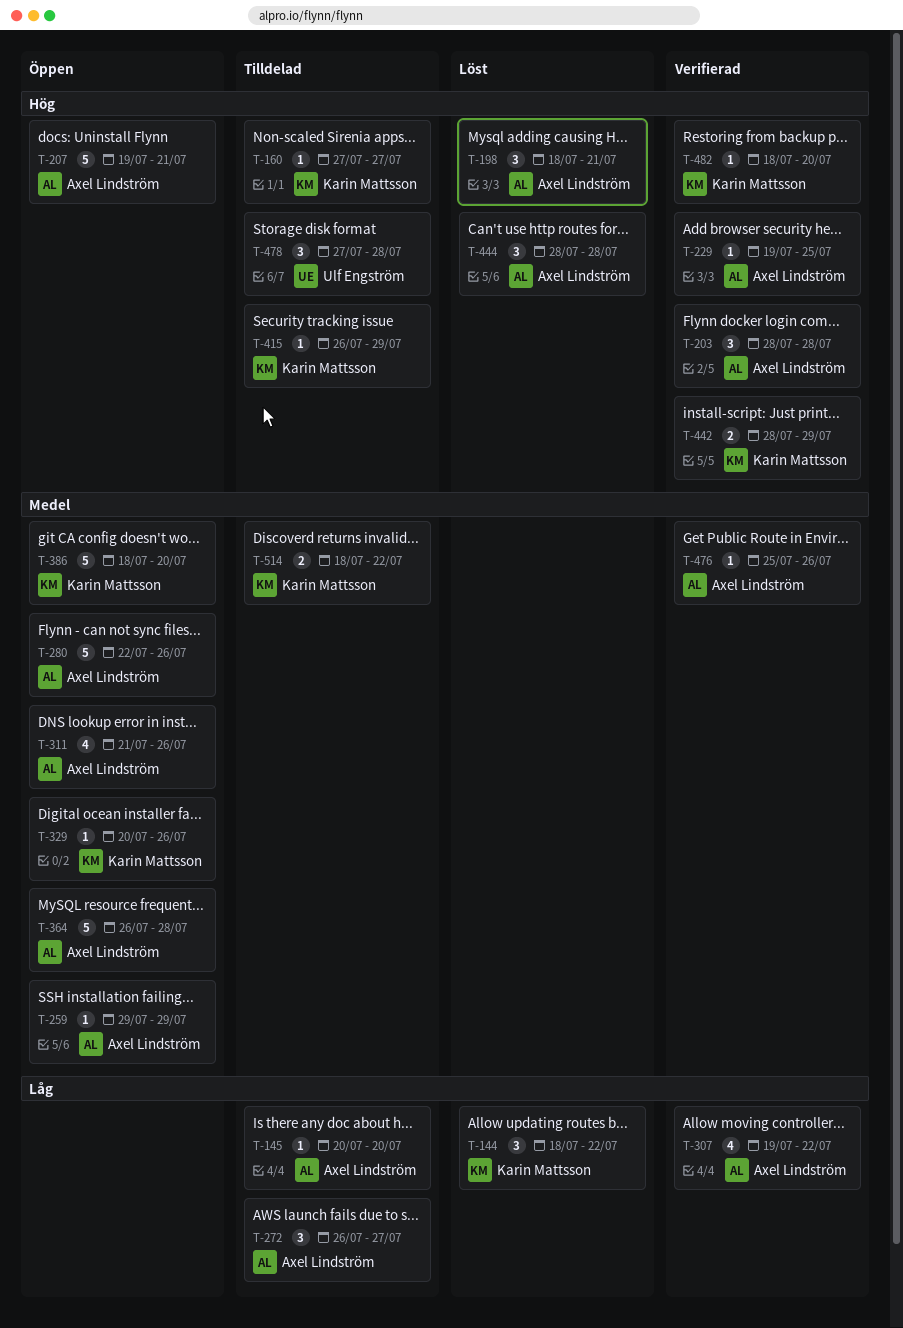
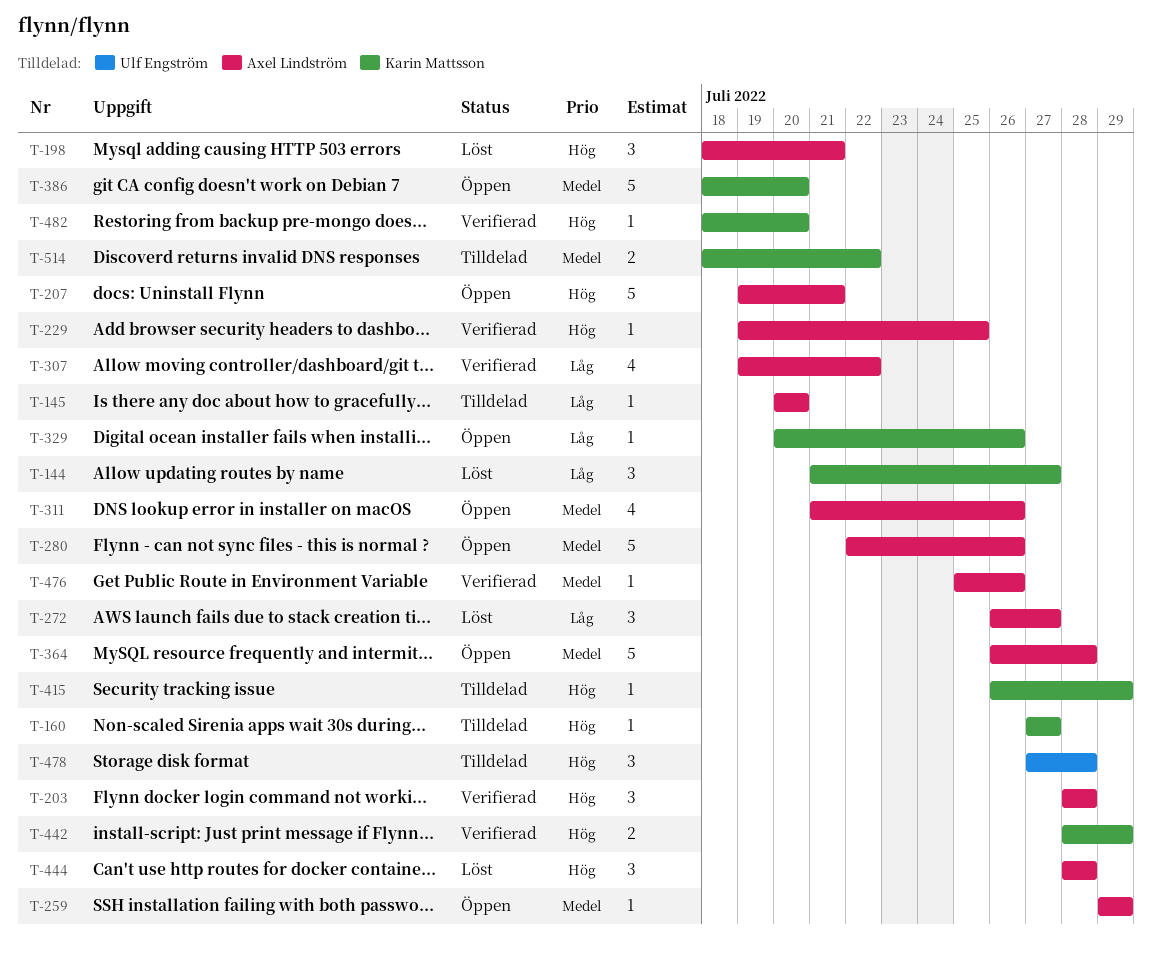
T-144, start: Jul 18 -> Jul 21
T-144, due: Jul 22 -> Jul 27
T-272, status: Tilldelad -> Löst
T-329, priority: Medel -> Låg

